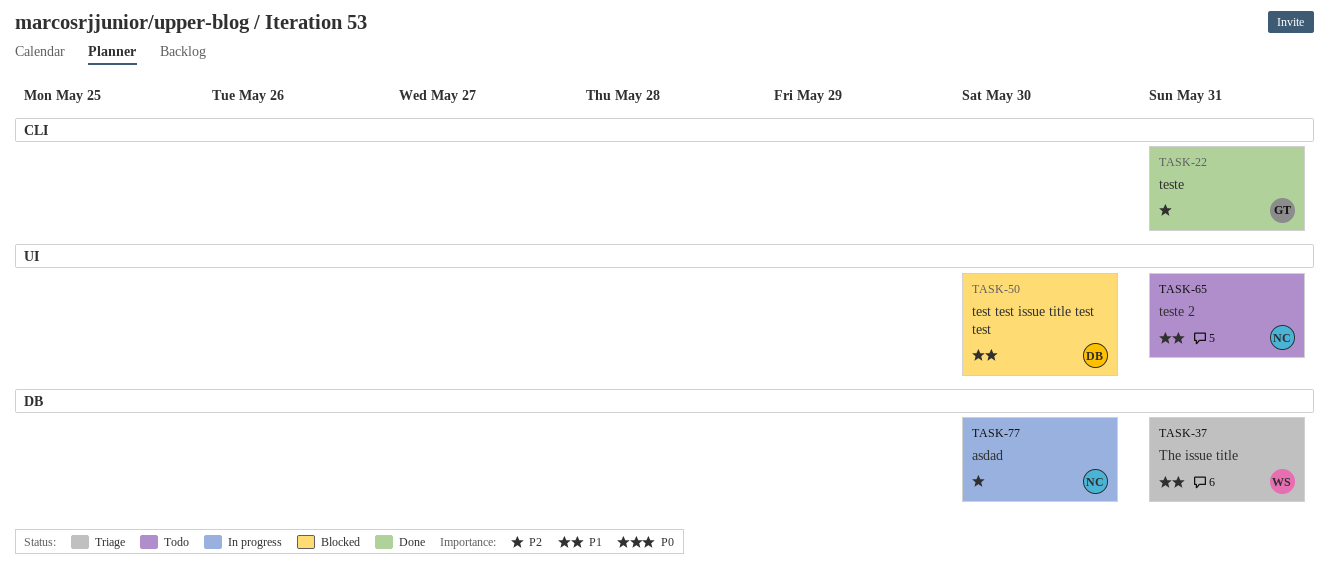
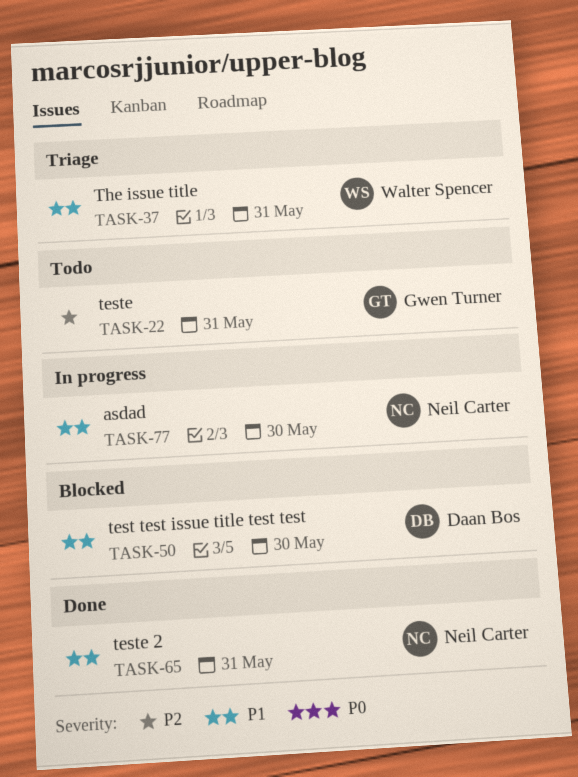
TASK-22, status: Done -> Todo
TASK-65, status: Todo -> Done
TASK-77, priority: P2 -> P1

